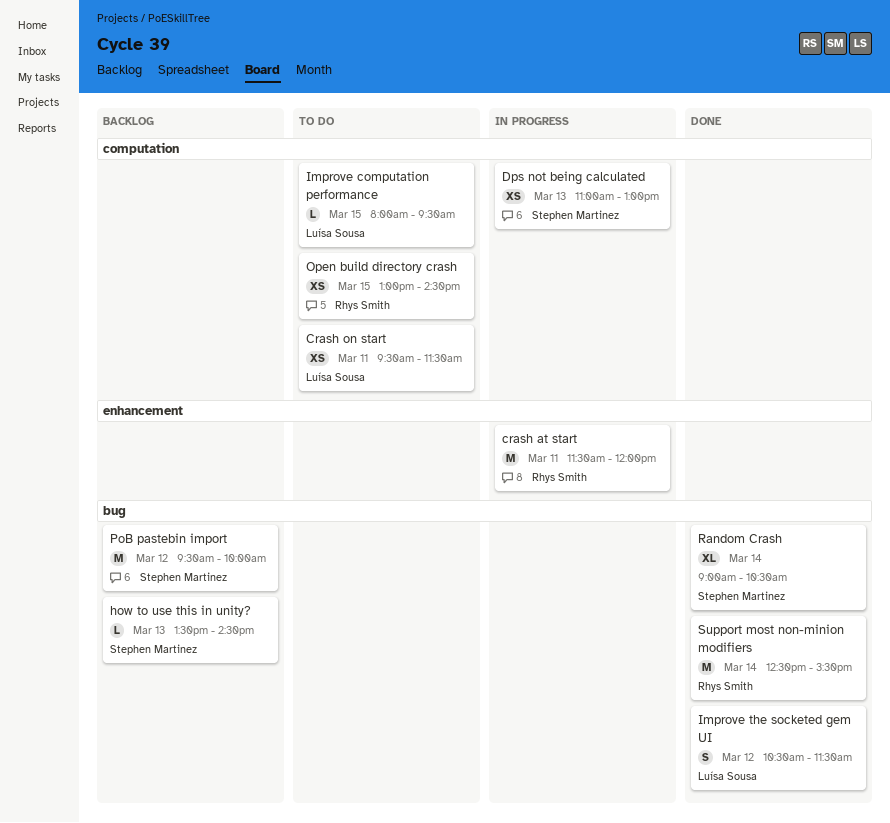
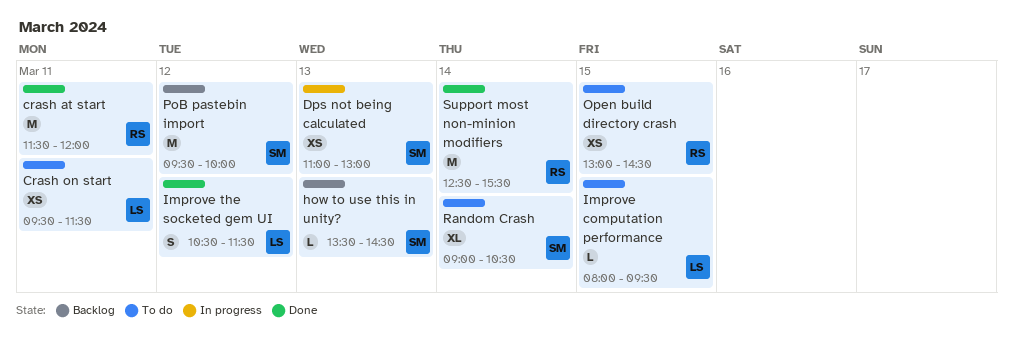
crash at start, status: In progress -> Done
Random Crash, status: Done -> To do

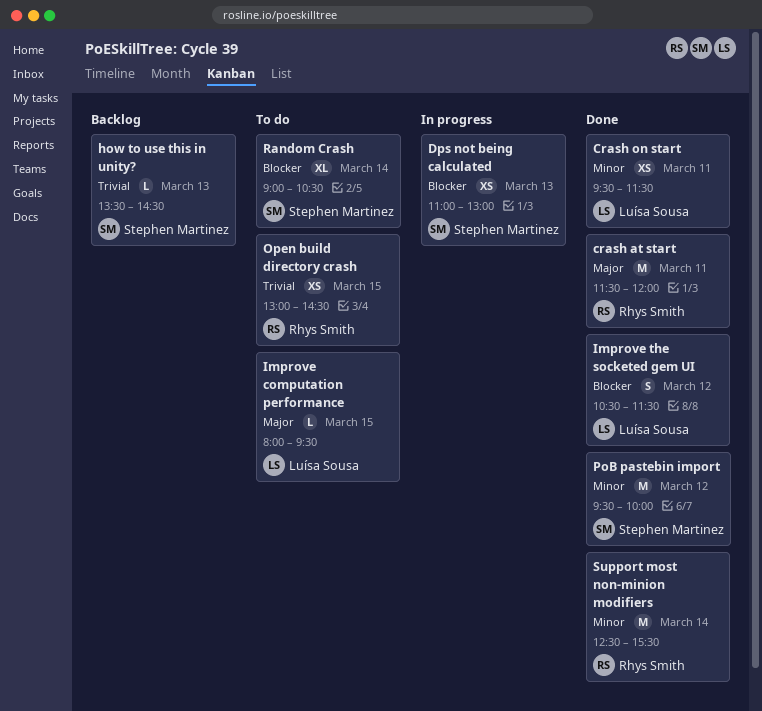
Crash on start, status: To do -> Done
PoB pastebin import, status: Backlog -> Done

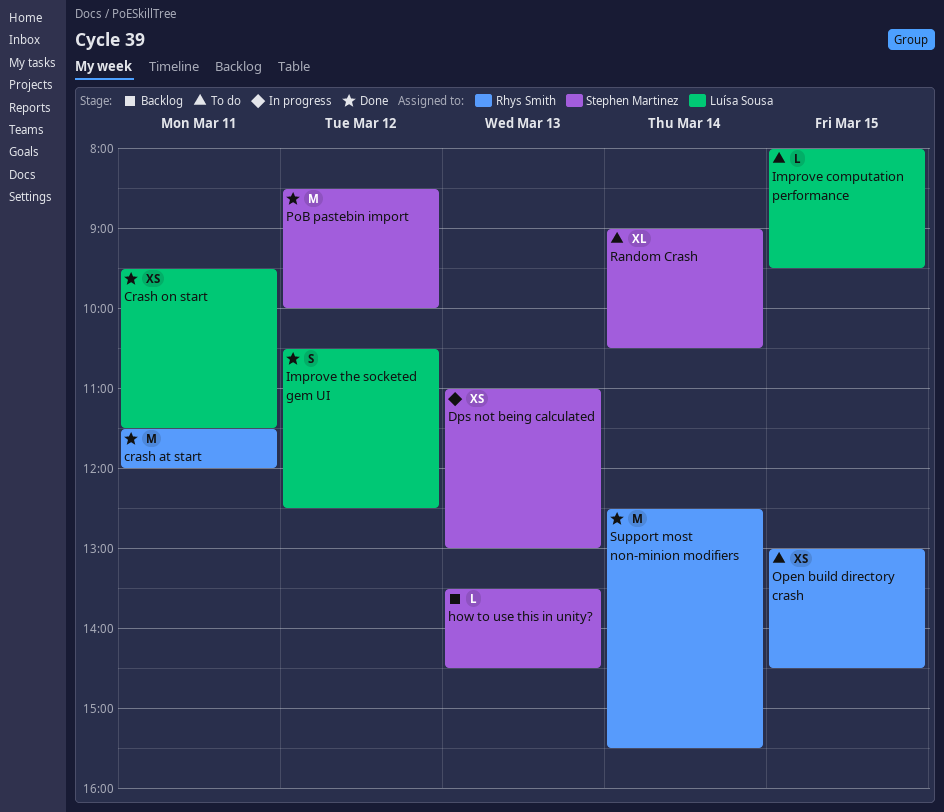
Improve the socketed gem UI, ends: 11:30 -> 12:30
PoB pastebin import, begins: 09:30 -> 08:30

